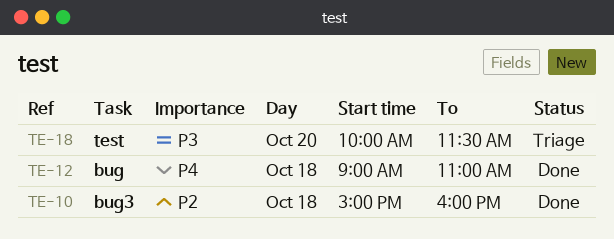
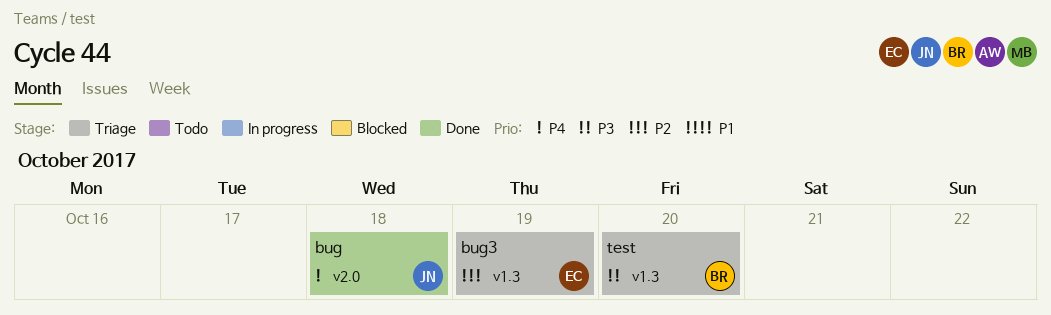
bug3, status: Done -> Triage
bug3, day: Oct 18 -> Oct 19

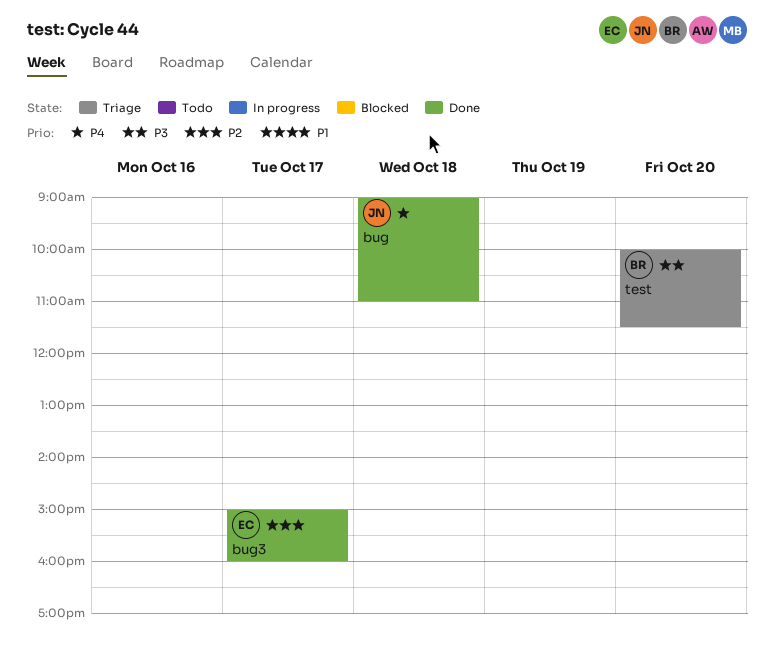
bug3, status: Triage -> Done
bug3, day: Oct 19 -> Oct 17

